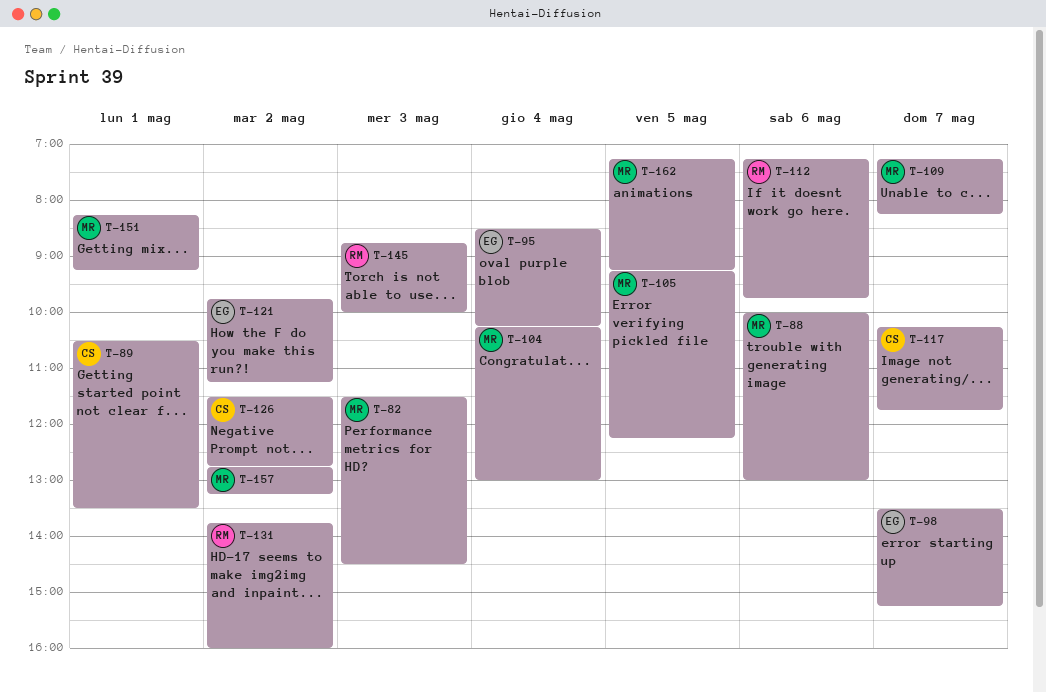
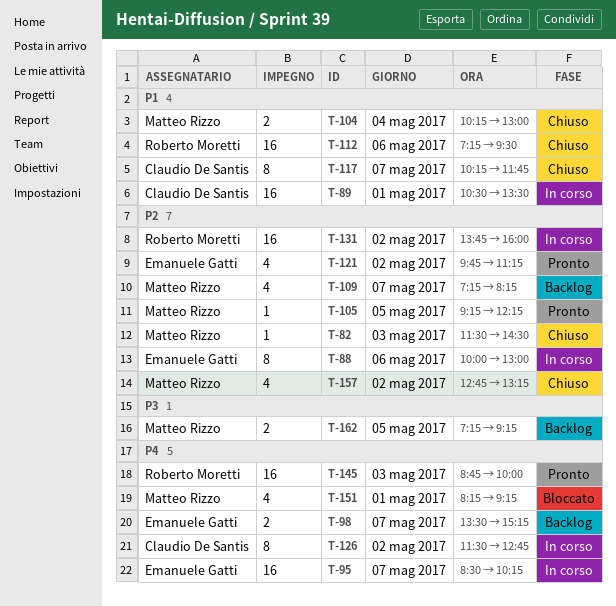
T-88, owner: Matteo Rizzo -> Emanuele Gatti
T-95, day: May 4 -> May 7
T-112, ends: 09:45 -> 09:30

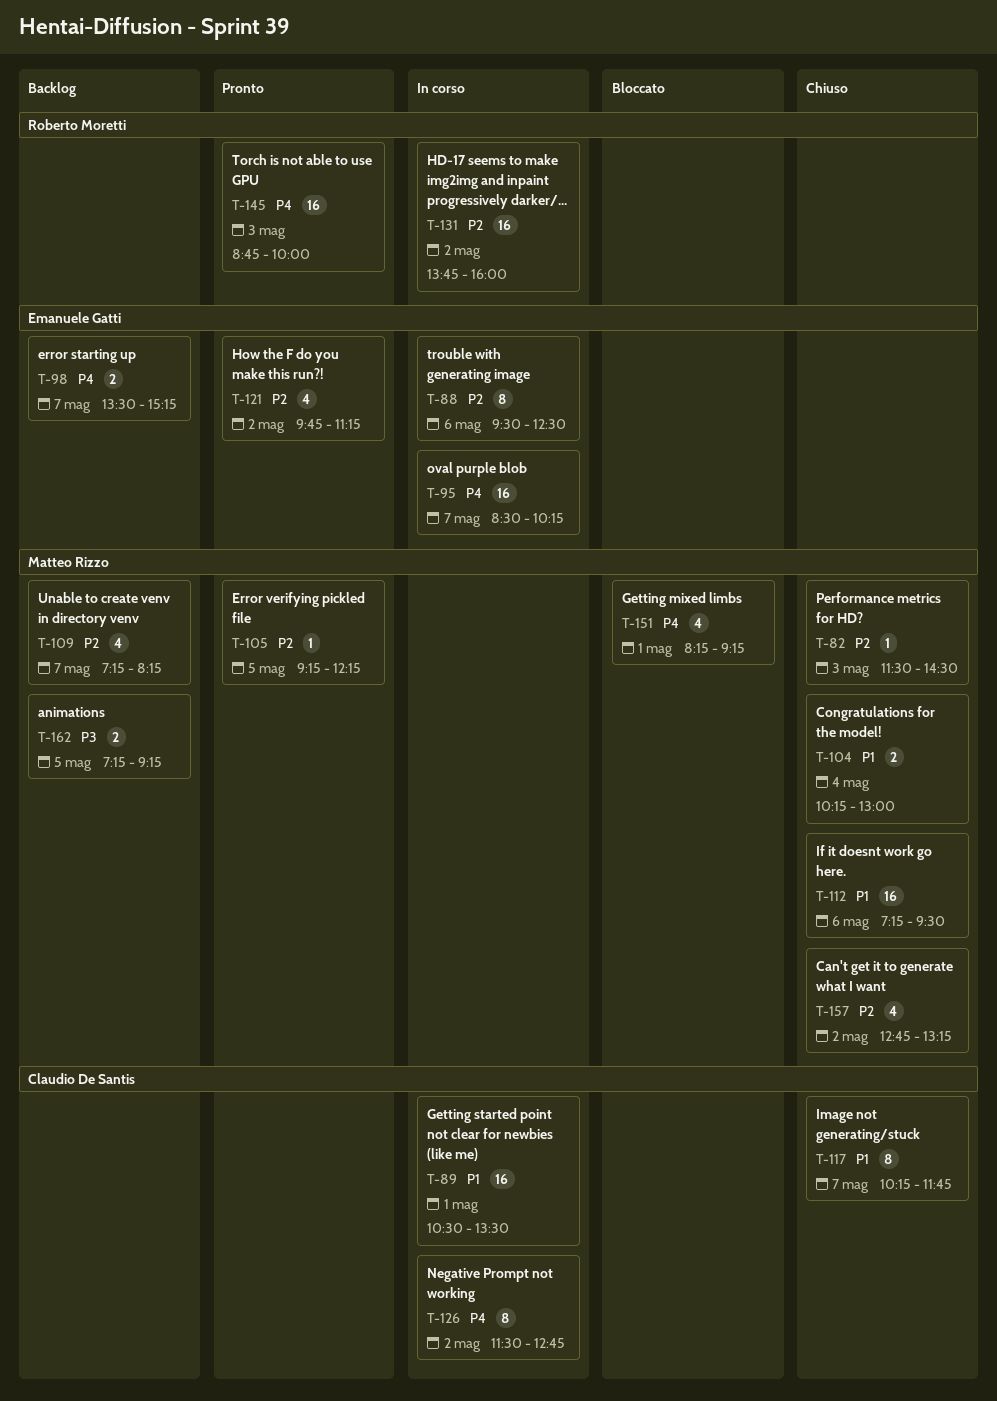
T-88, begins: 10:00 -> 09:30
T-88, ends: 13:00 -> 12:30
T-112, owner: Roberto Moretti -> Matteo Rizzo

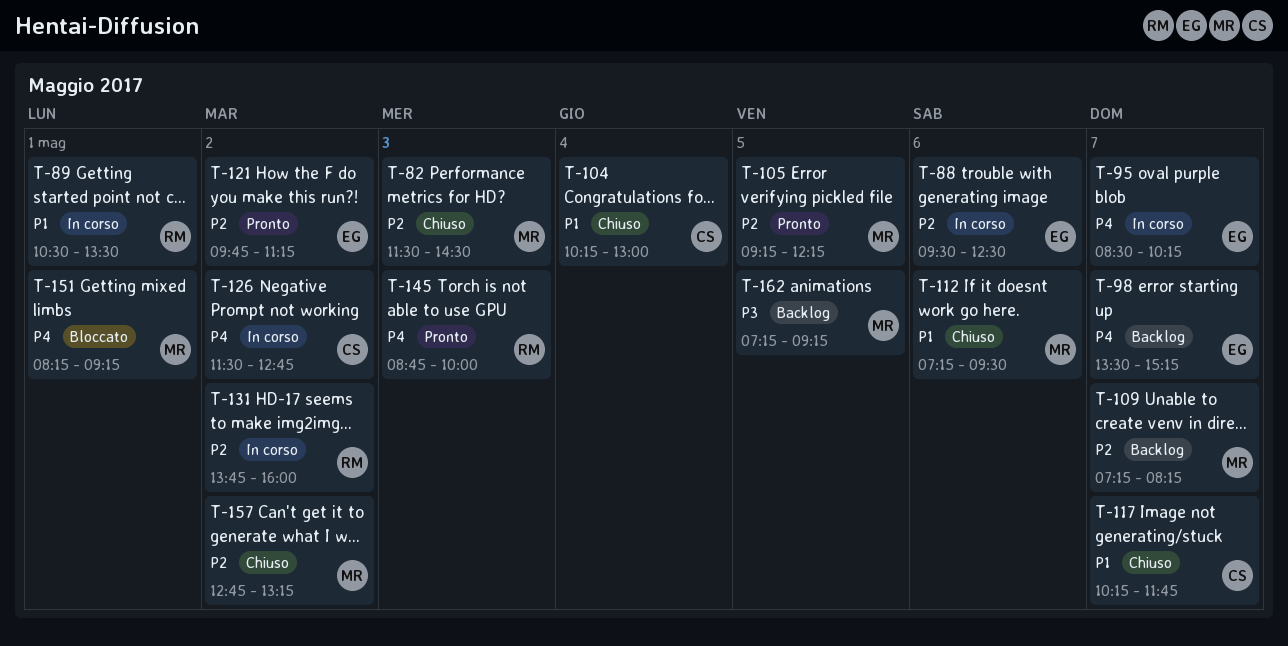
T-89, owner: Claudio De Santis -> Roberto Moretti
T-104, owner: Matteo Rizzo -> Claudio De Santis

